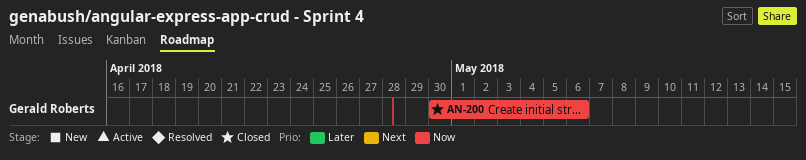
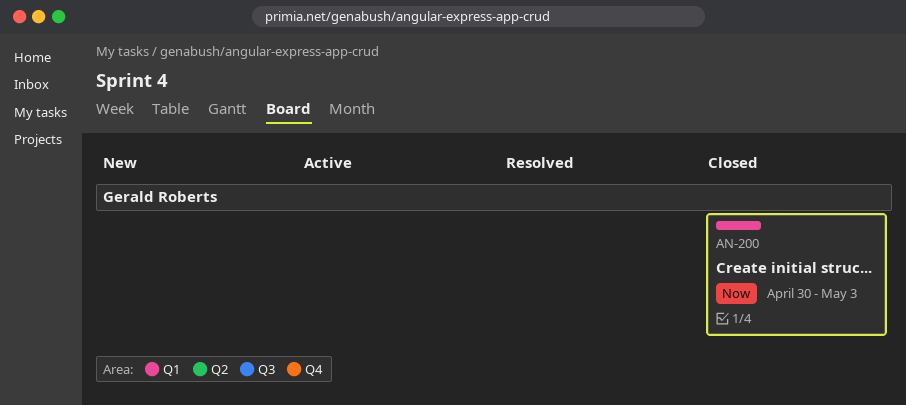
AN-200, due: May 6 -> May 3

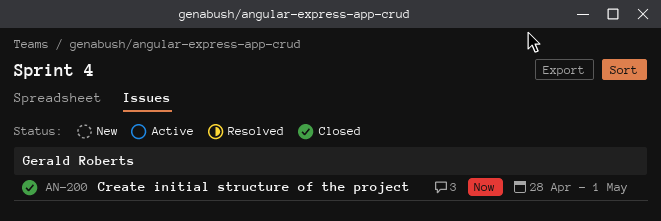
AN-200, start: Apr 30 -> Apr 28
AN-200, due: May 3 -> May 1

